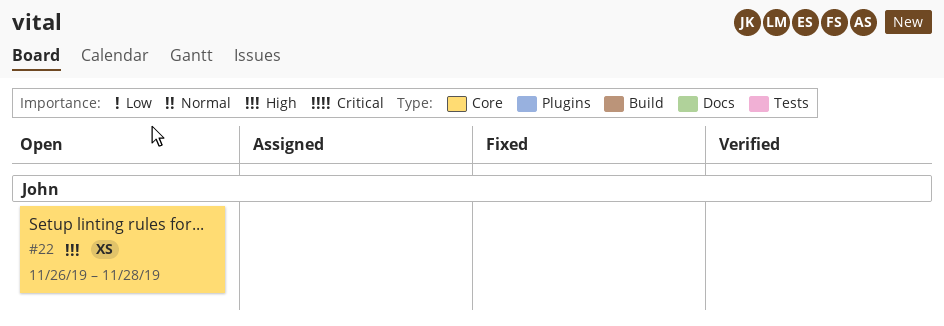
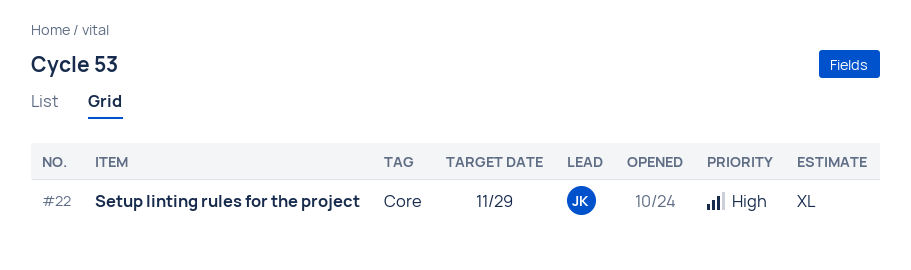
#22, estimate: XS -> XL
#22, due: Nov 28 -> Nov 29

